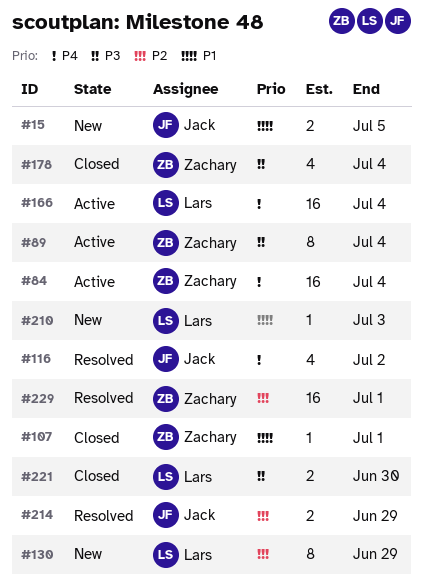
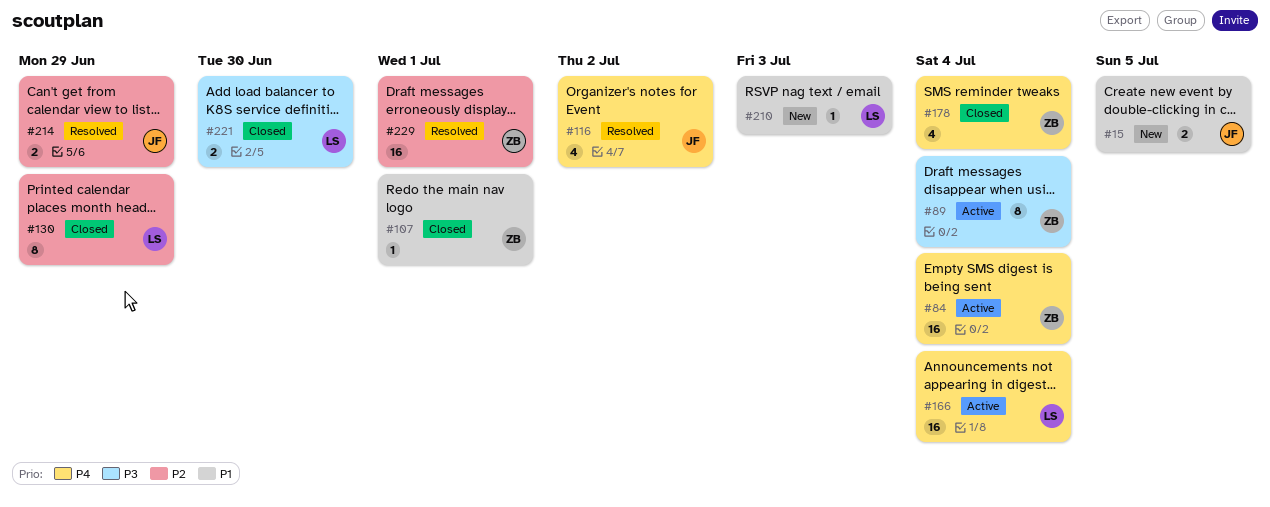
#130, status: New -> Closed
#178, priority: P3 -> P4

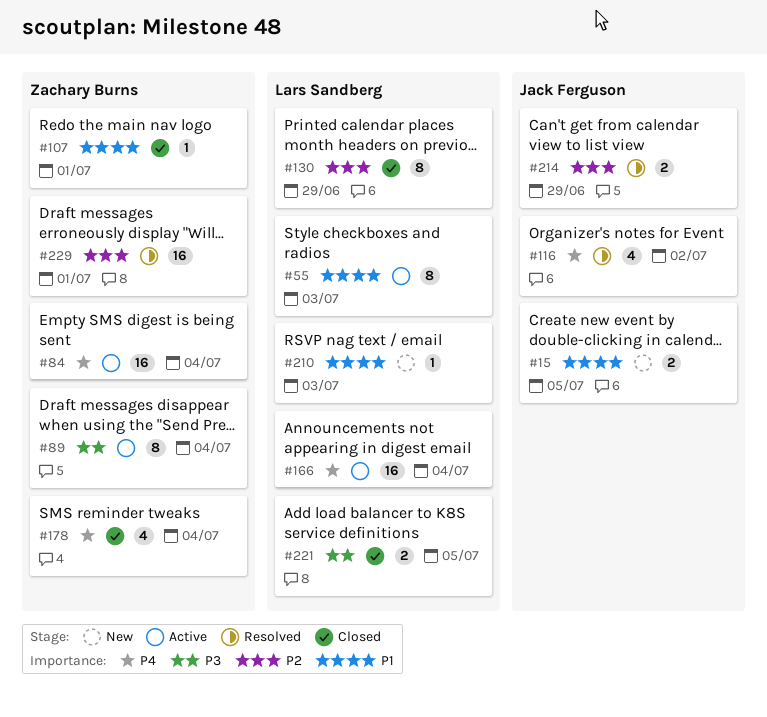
#55: none -> present
#221, due: Jun 30 -> Jul 5

